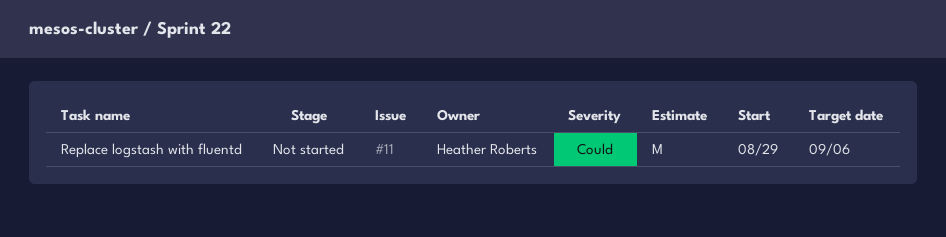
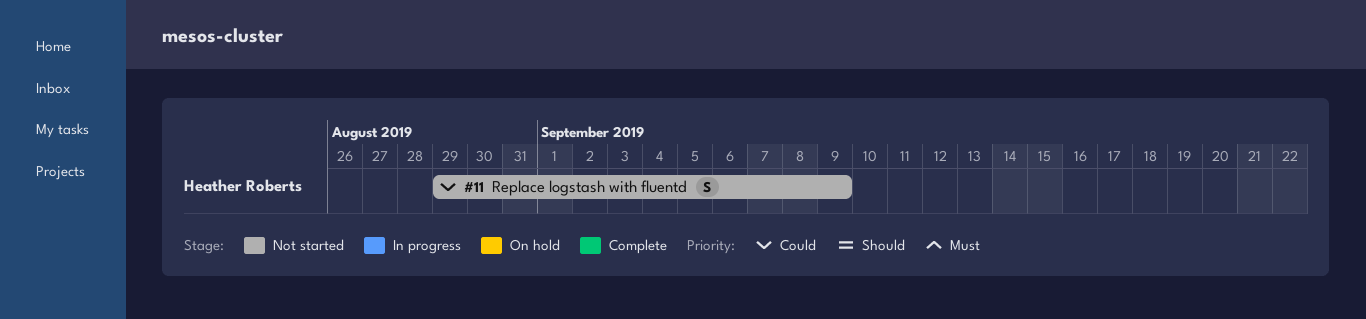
#11, estimate: M -> S
#11, due: Sep 6 -> Sep 9

